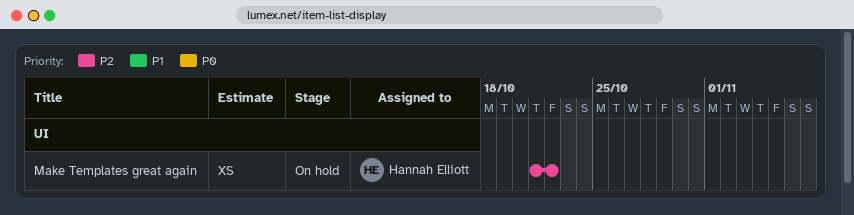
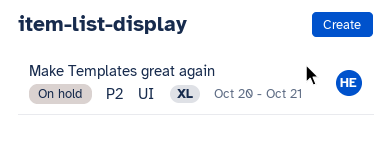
Make Templates great again, estimate: XS -> XL
Make Templates great again, start: Oct 21 -> Oct 20
Make Templates great again, due: Oct 22 -> Oct 21

